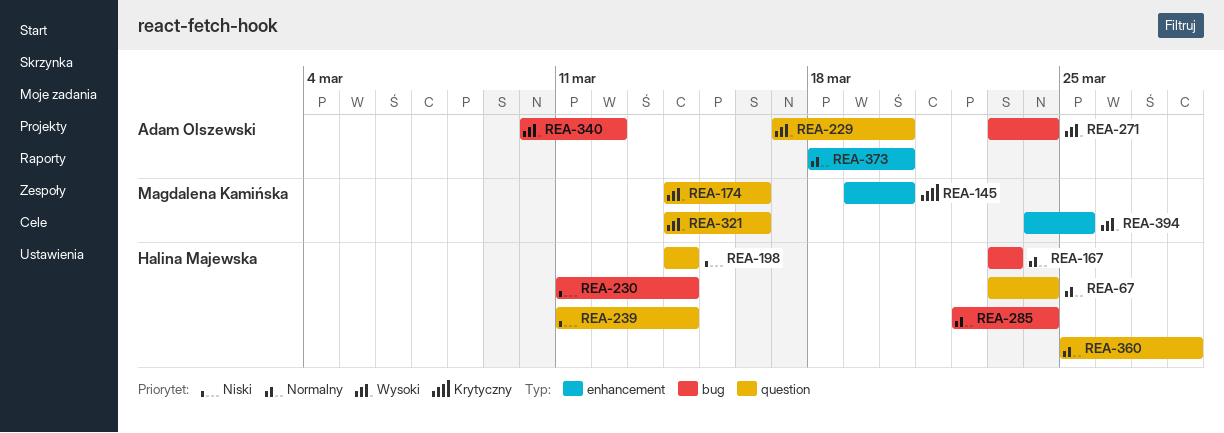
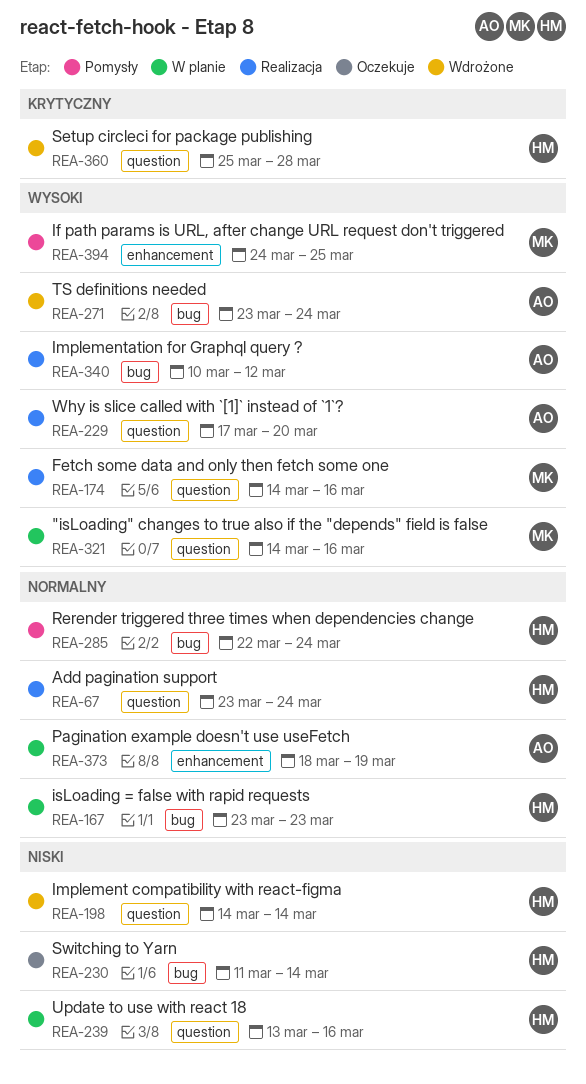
REA-145: present -> none
REA-239, start: Mar 11 -> Mar 13
REA-239, due: Mar 14 -> Mar 16
REA-360, priority: Normalny -> Krytyczny
REA-373, due: Mar 20 -> Mar 19

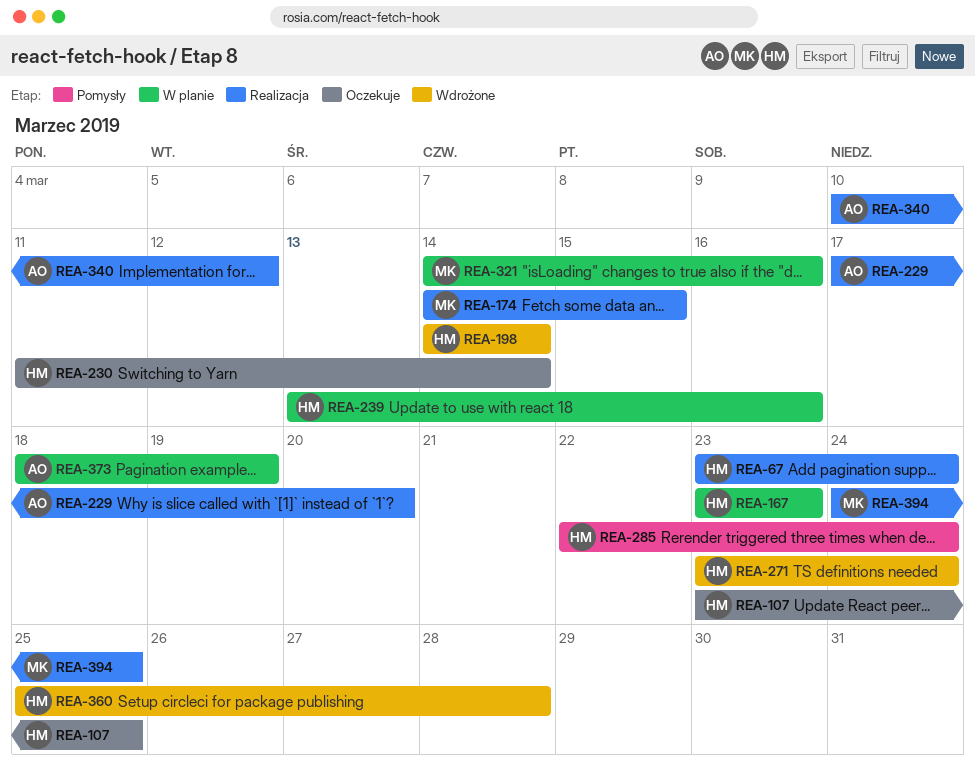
REA-107: none -> present
REA-174, due: Mar 16 -> Mar 15
REA-271, owner: AO -> HM
REA-394, status: Pomysły -> Realizacja

